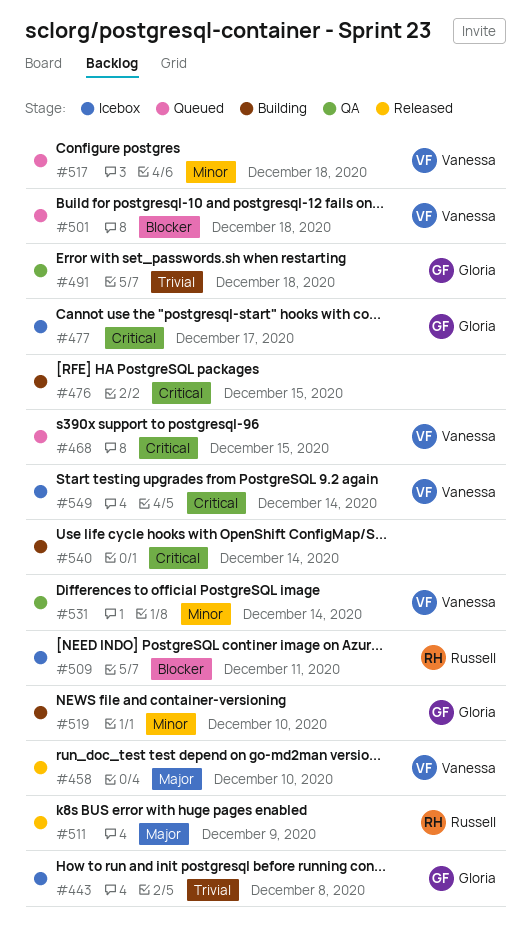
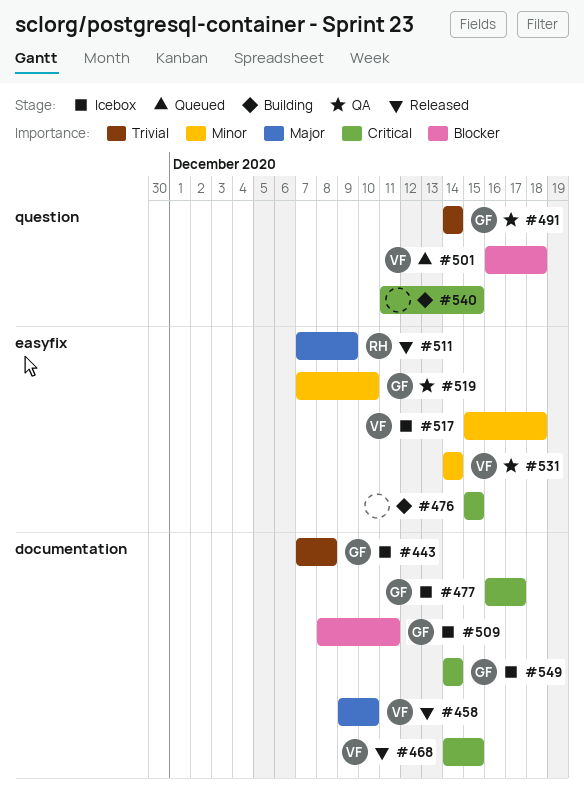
#468, status: Queued -> Released
#491, due: Dec 18 -> Dec 14
#509, owner: Russell -> Gloria
#517, status: Queued -> Icebox
#519, status: Building -> QA
#540, due: Dec 14 -> Dec 15
#549, owner: Vanessa -> Gloria

